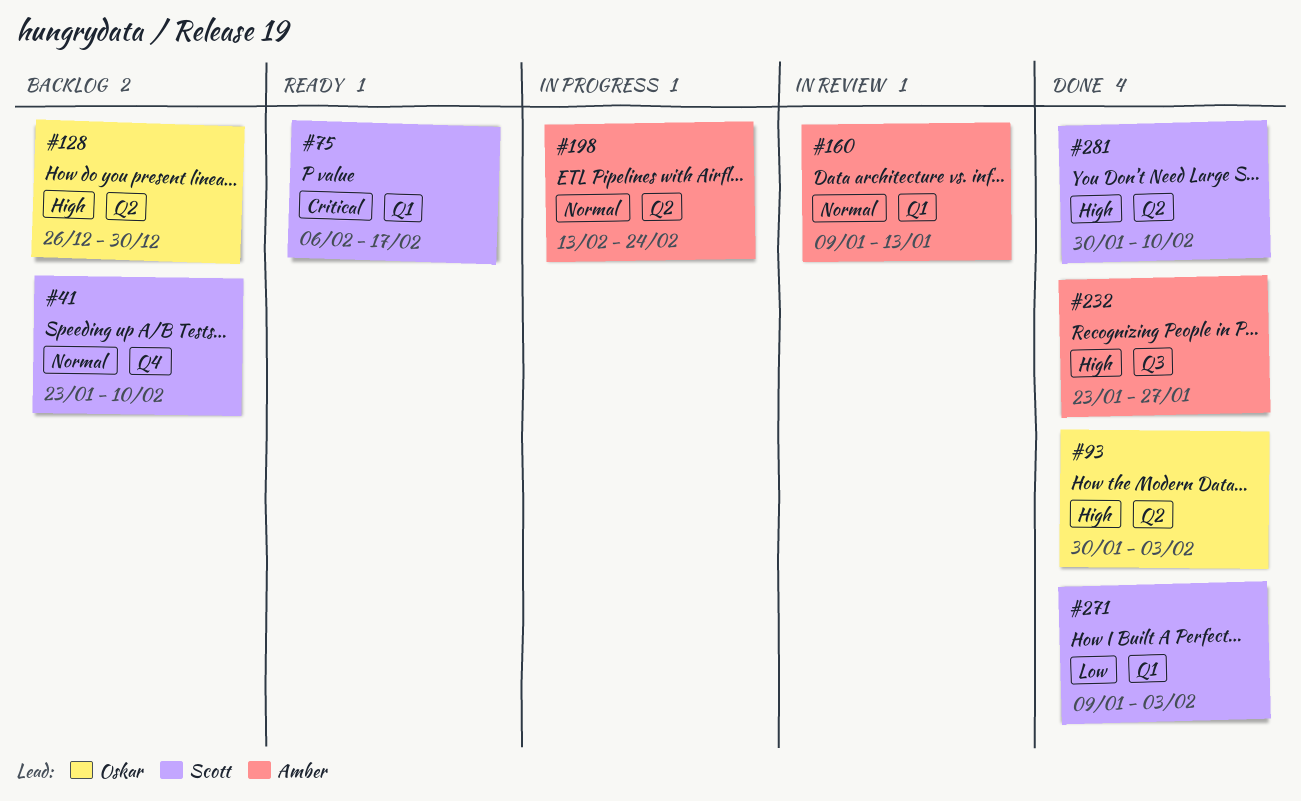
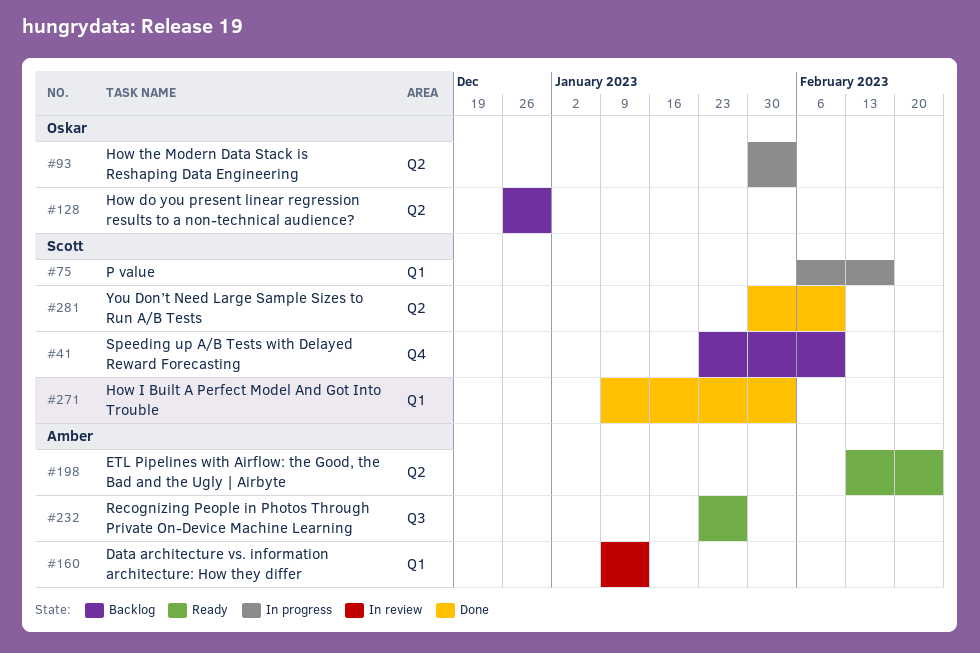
#75, status: Ready -> In progress
#93, status: Done -> In progress
#198, status: In progress -> Ready
#232, status: Done -> Ready

